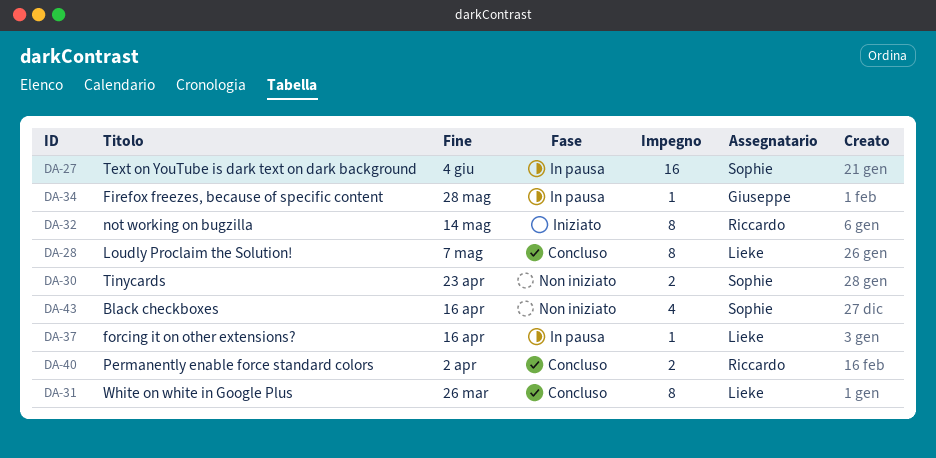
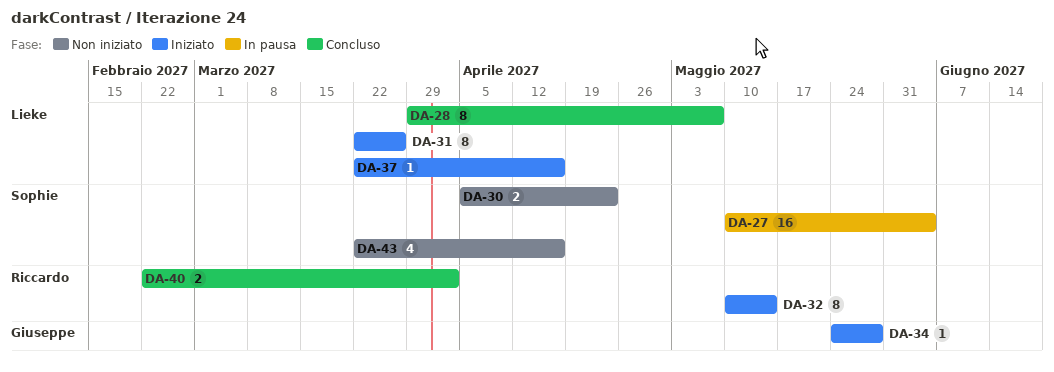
DA-31, status: Concluso -> Iniziato
DA-34, status: In pausa -> Iniziato
DA-37, status: In pausa -> Iniziato

